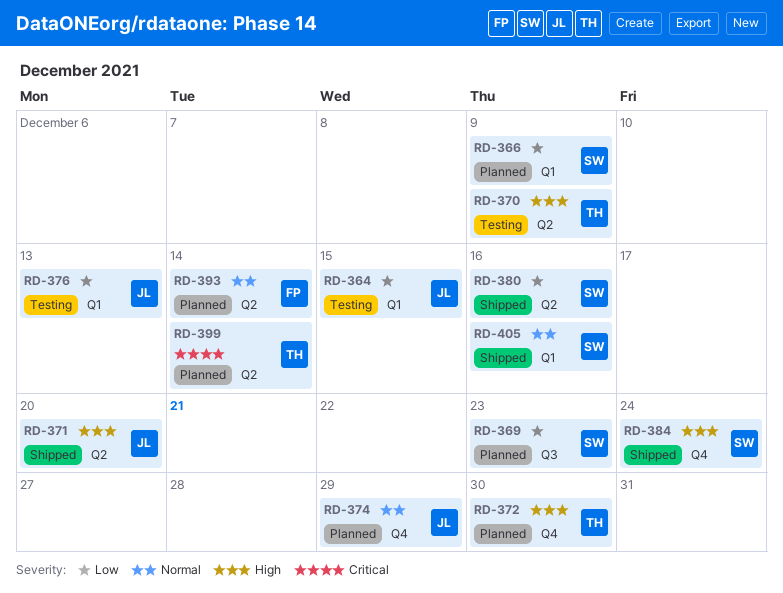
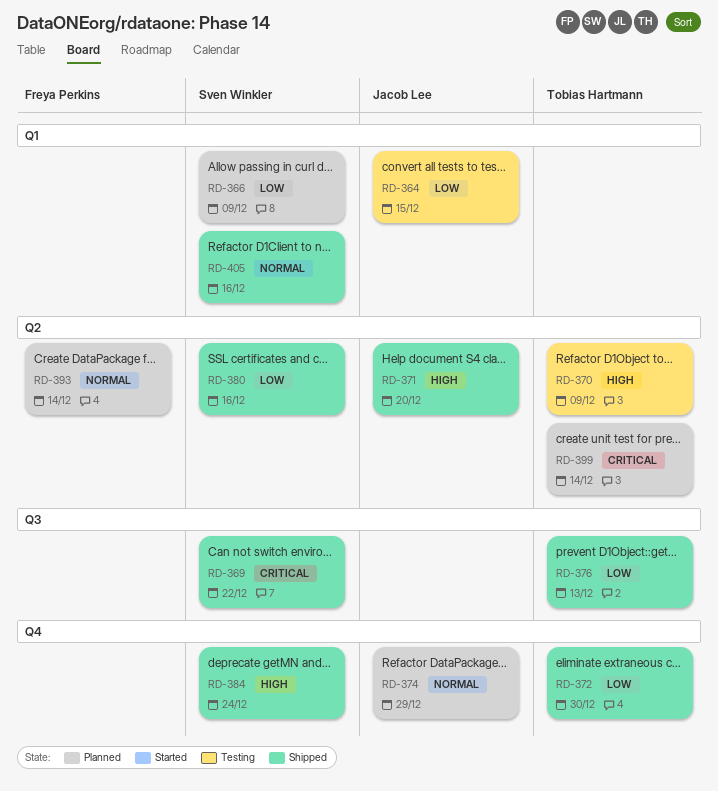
RD-369, status: Planned -> Shipped
RD-369, priority: Low -> Critical
RD-369, due: Dec 23 -> Dec 22
RD-372, status: Planned -> Shipped
RD-372, priority: High -> Low
RD-376, status: Testing -> Shipped
RD-376, owner: Jacob Lee -> Tobias Hartmann
RD-376, label: Q1 -> Q3

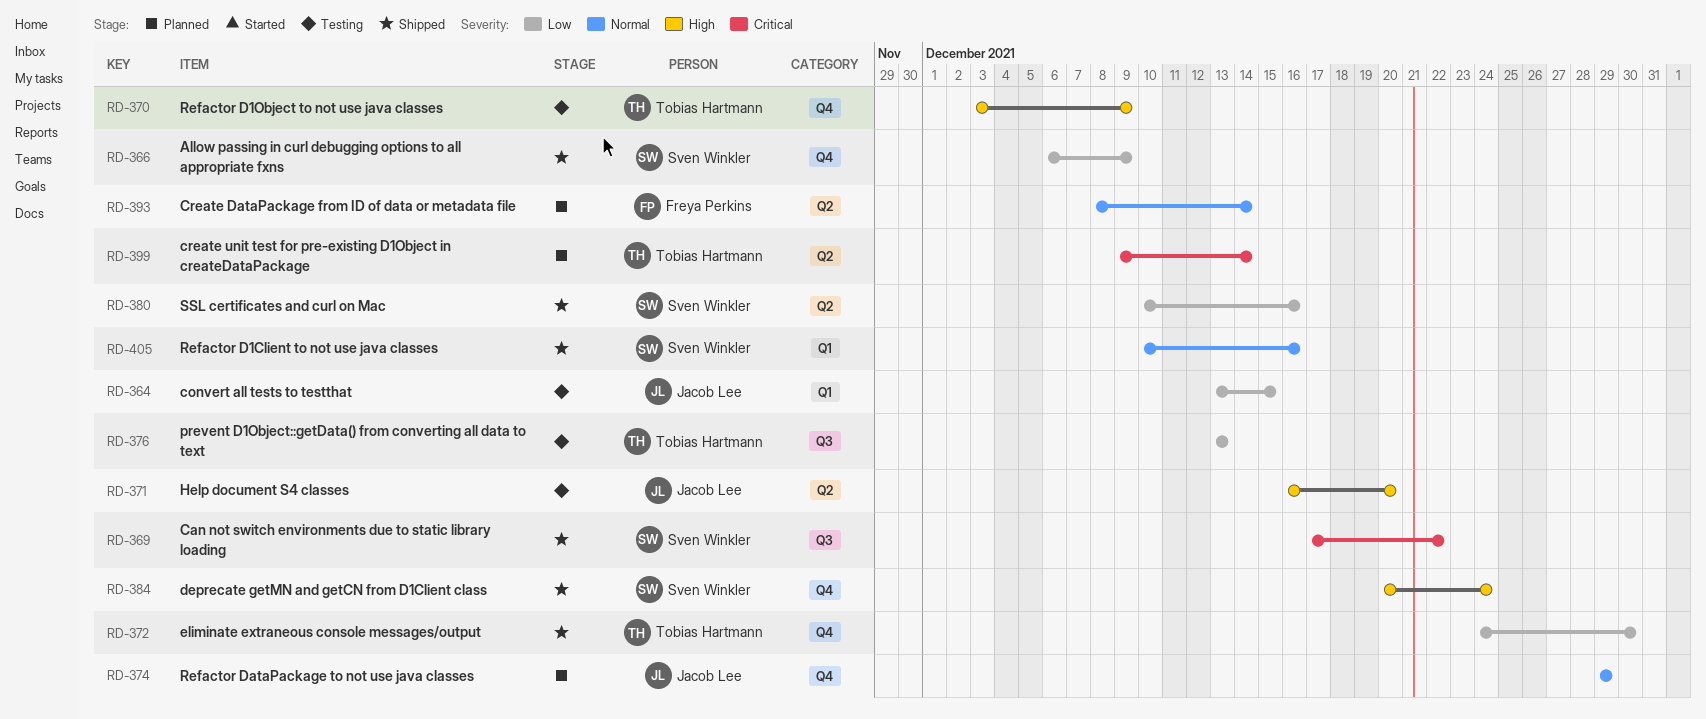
RD-366, status: Planned -> Shipped
RD-366, label: Q1 -> Q4
RD-370, label: Q2 -> Q4
RD-371, status: Shipped -> Testing
RD-376, status: Shipped -> Testing

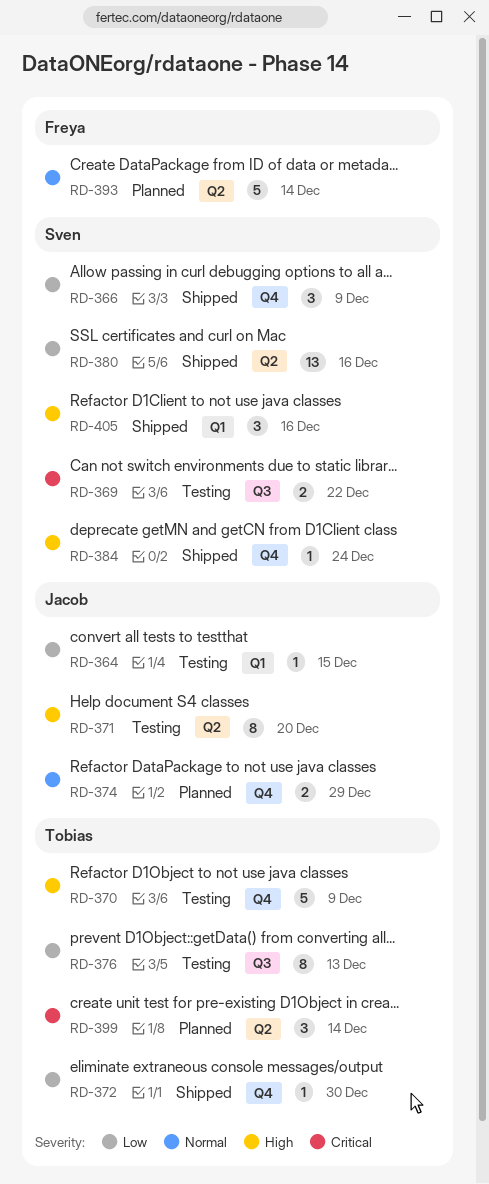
RD-369, status: Shipped -> Testing
RD-405, priority: Normal -> High

